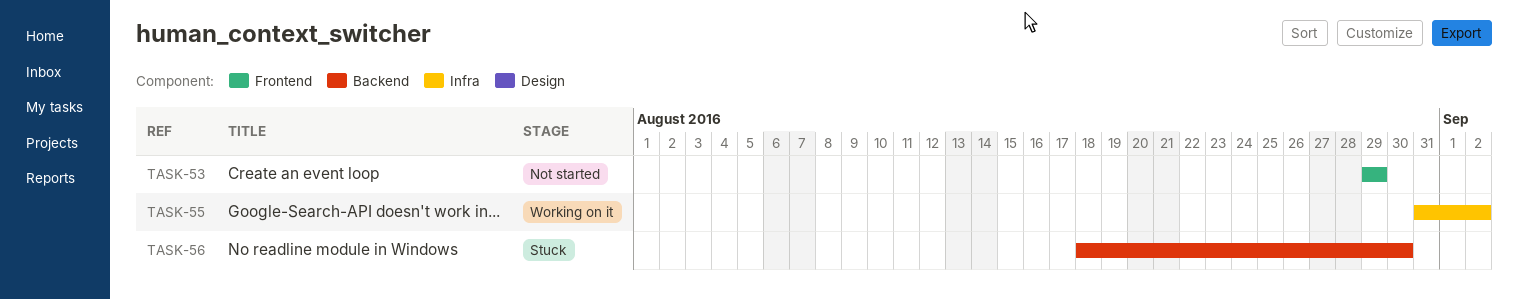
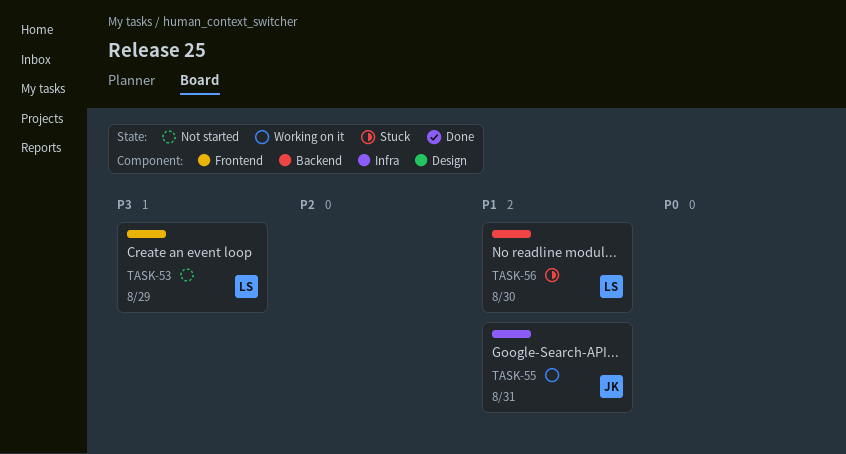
TASK-55, due: Sep 2 -> Aug 31

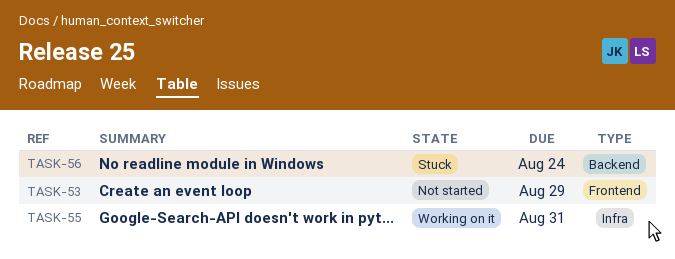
TASK-56, due: Aug 30 -> Aug 24

